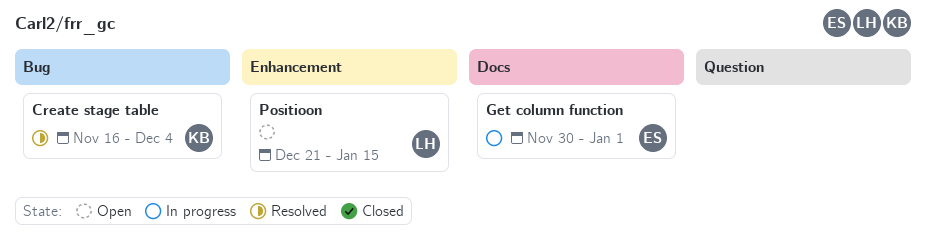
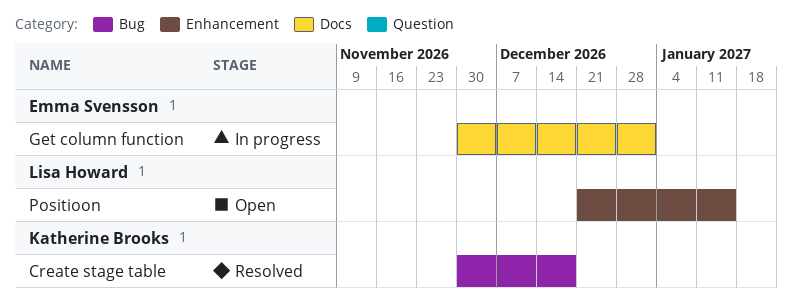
Create stage table, start: Nov 16 -> Nov 30
Create stage table, due: Dec 4 -> Dec 18

